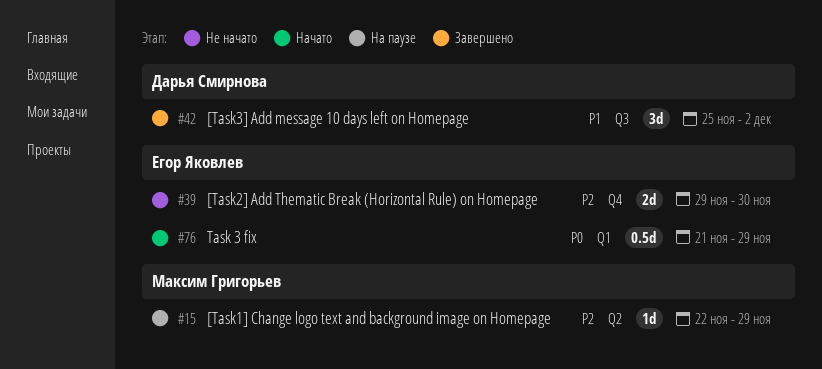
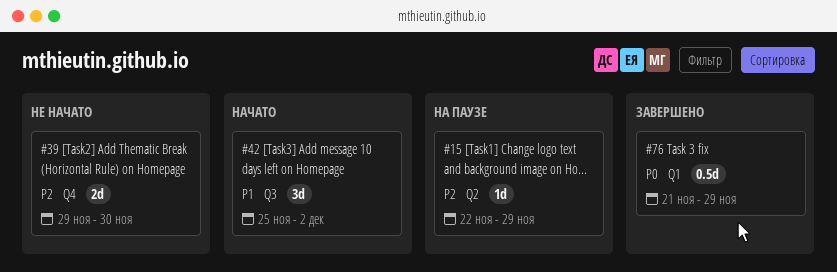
#42, status: Завершено -> Начато
#76, status: Начато -> Завершено

